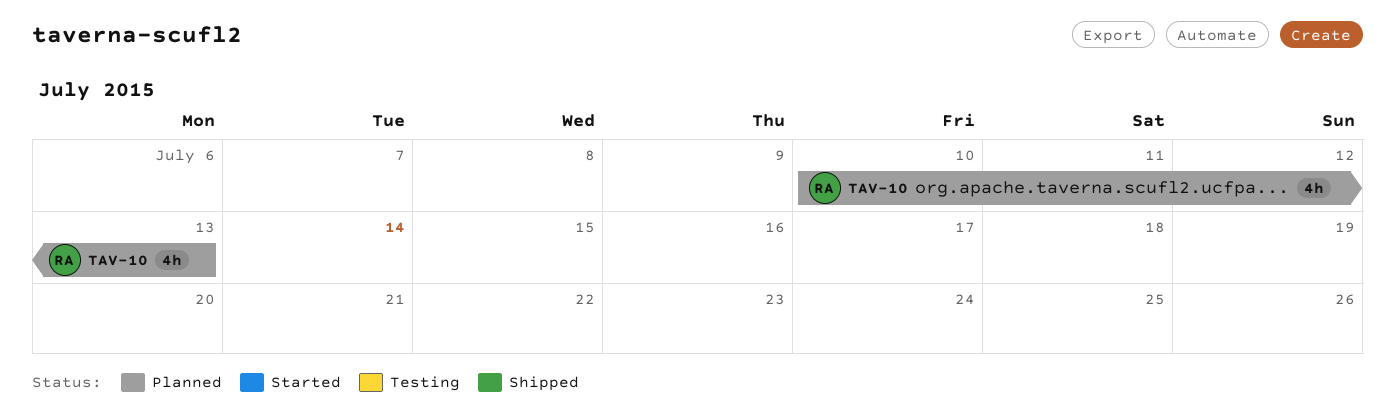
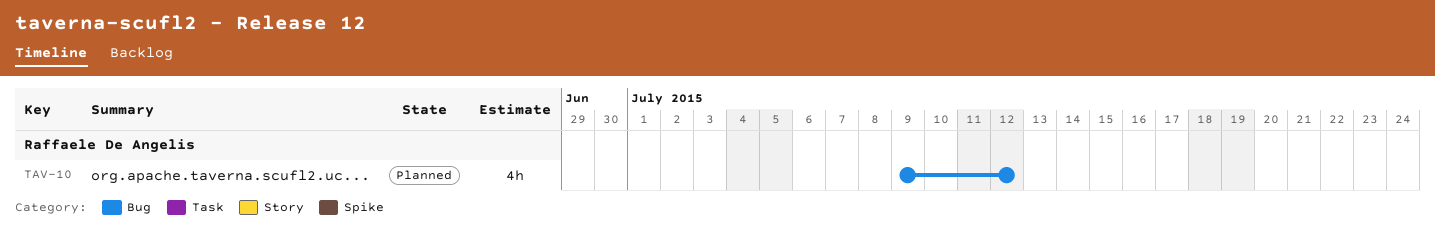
TAV-10, start: Jul 10 -> Jul 9
TAV-10, due: Jul 13 -> Jul 12

